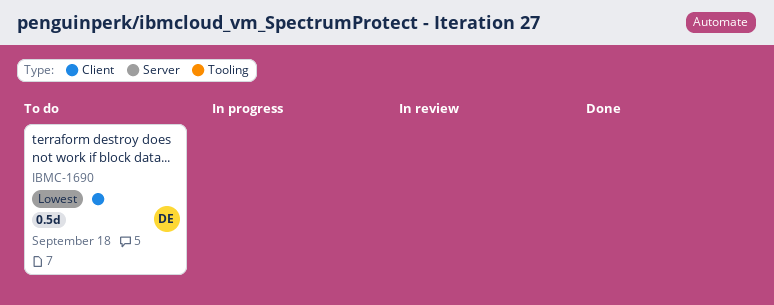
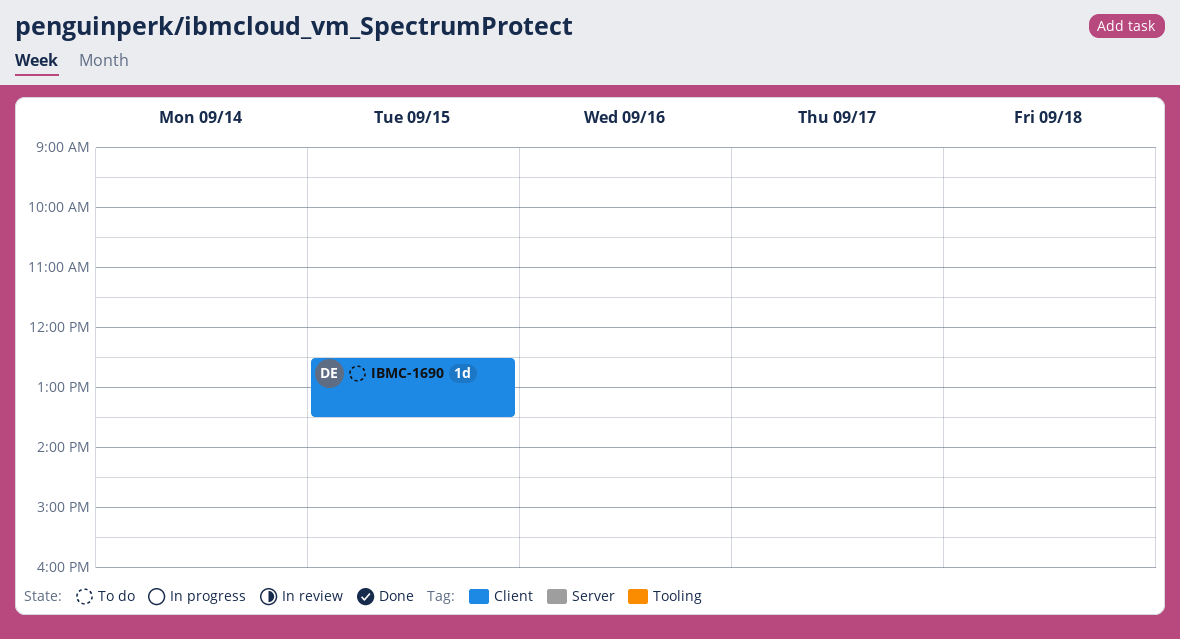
IBMC-1690, estimate: 0.5d -> 1d
IBMC-1690, day: Sep 18 -> Sep 15

